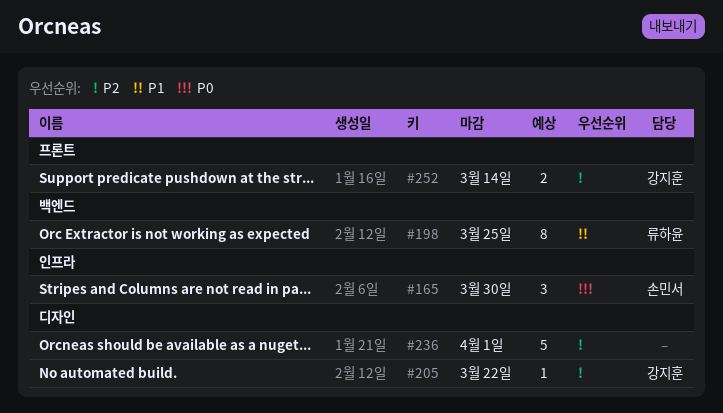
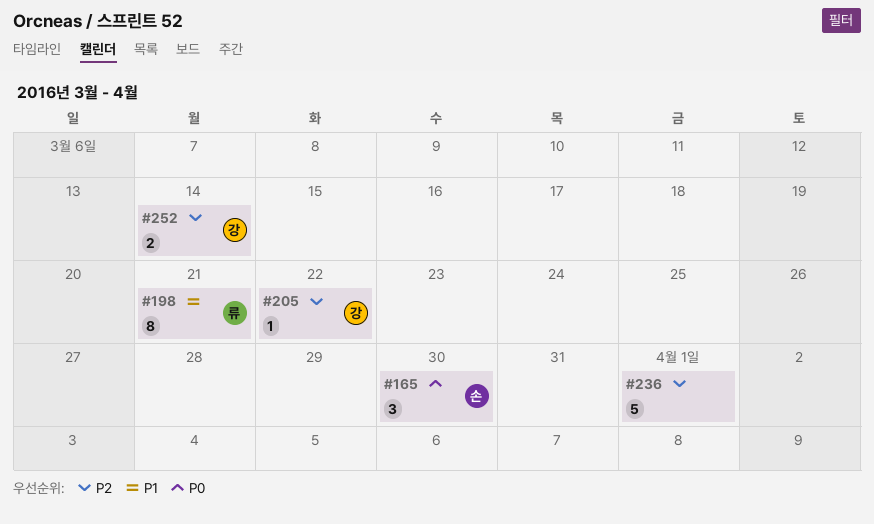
#198, due: Mar 25 -> Mar 21

